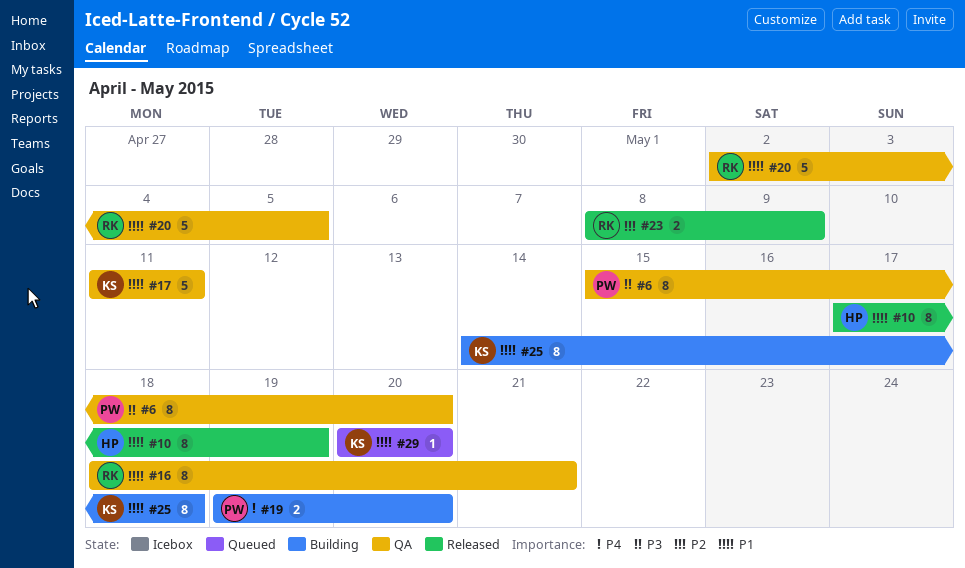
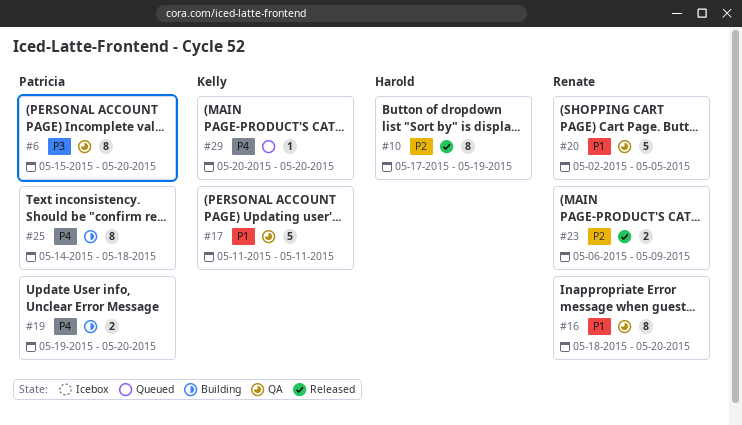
#10, priority: P1 -> P2
#16, due: May 21 -> May 20
#23, start: May 8 -> May 6
#25, owner: Kelly -> Patricia
#25, priority: P1 -> P4
#29, priority: P1 -> P4

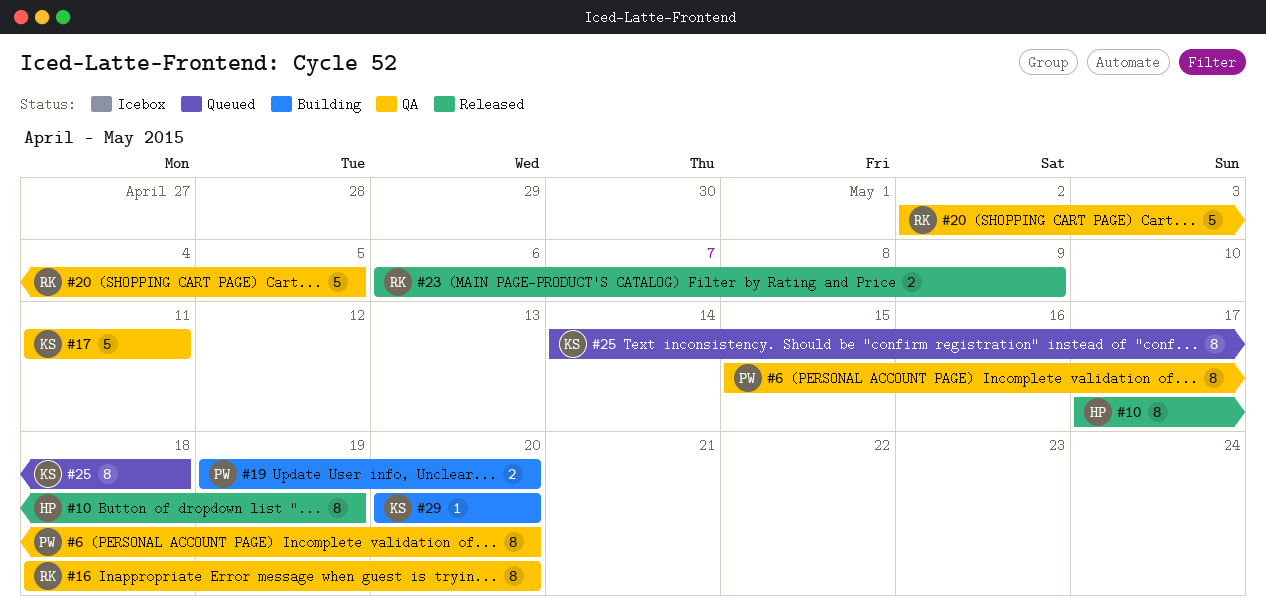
#25, status: Building -> Queued
#25, owner: Patricia -> Kelly
#29, status: Queued -> Building

